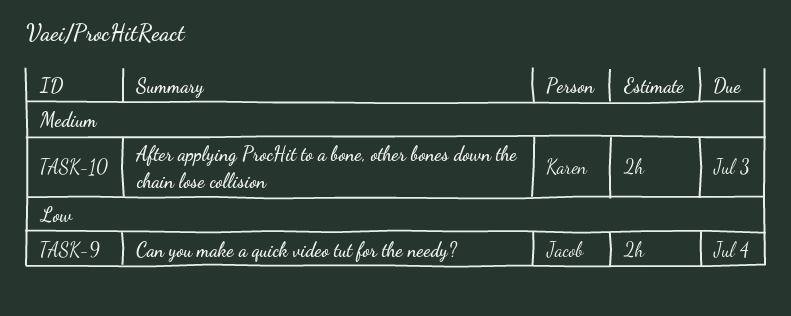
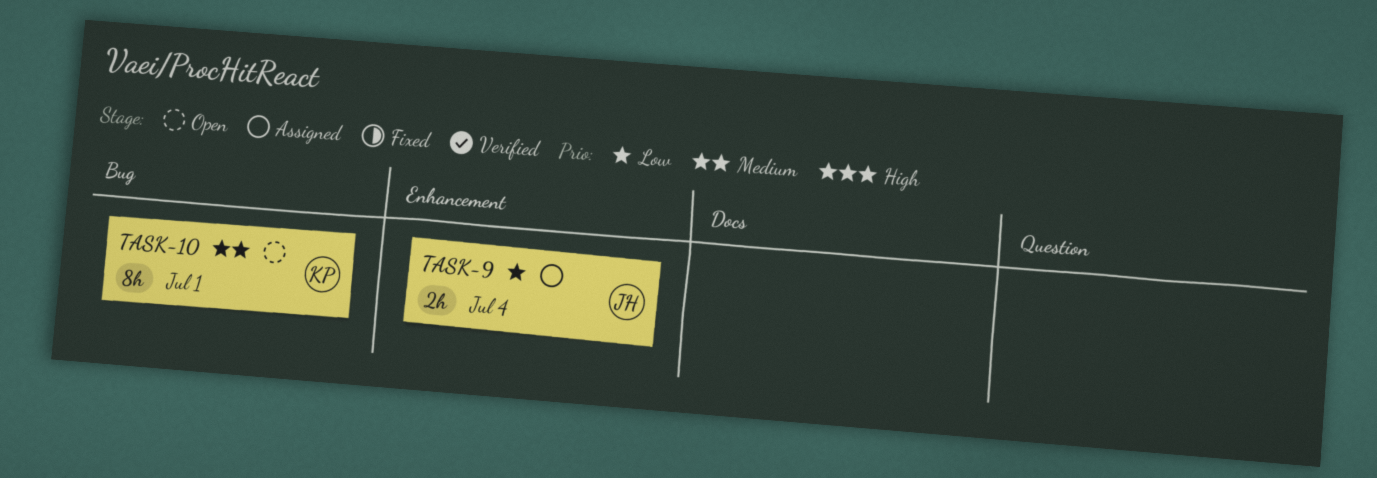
TASK-10, estimate: 2h -> 8h
TASK-10, due: Jul 3 -> Jul 1

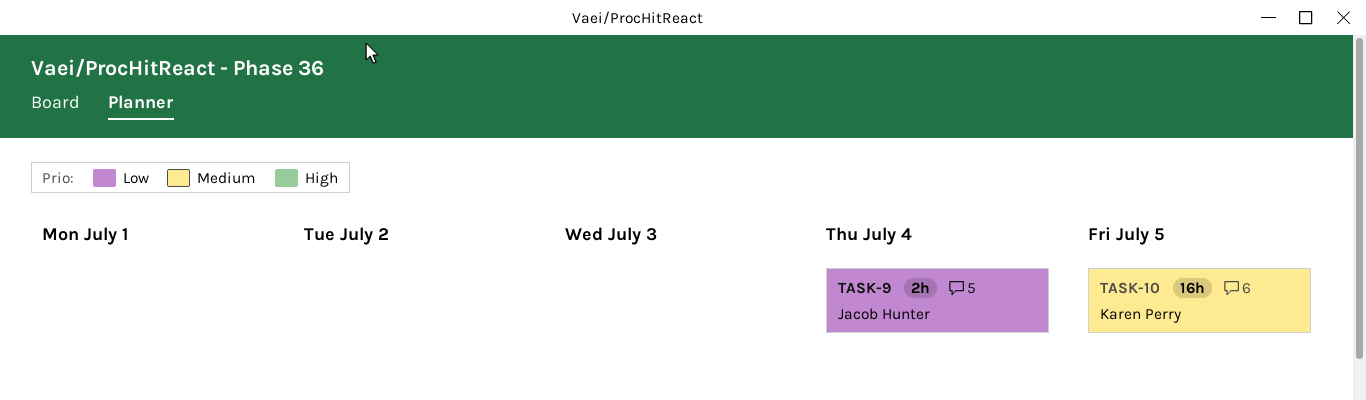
TASK-10, estimate: 8h -> 16h
TASK-10, due: Jul 1 -> Jul 5

